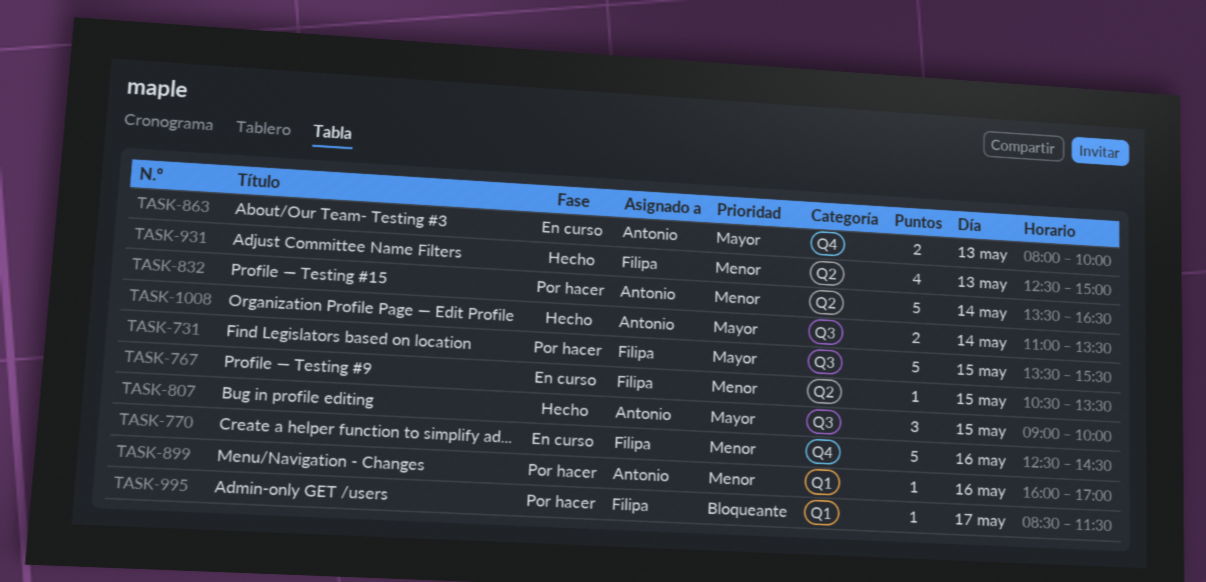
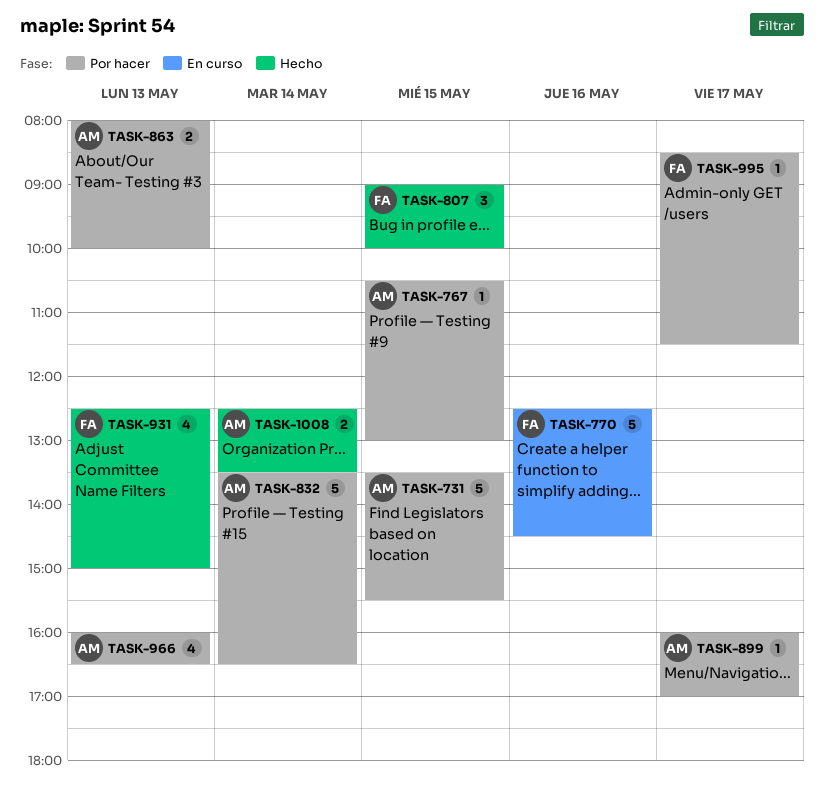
TASK-731, owner: Filipa -> Antonio
TASK-767, status: En curso -> Por hacer
TASK-767, owner: Filipa -> Antonio
TASK-767, ends: 13:30 -> 13:00
TASK-807, owner: Antonio -> Filipa
TASK-863, status: En curso -> Por hacer
TASK-899, day: May 16 -> May 17
TASK-966: none -> present
TASK-1008, begins: 11:00 -> 12:30

